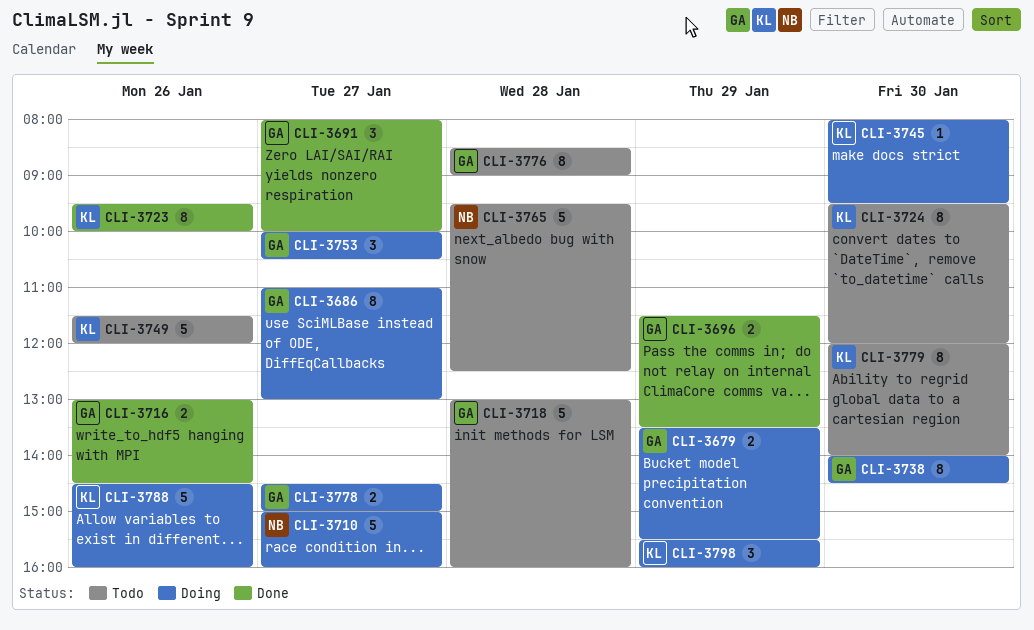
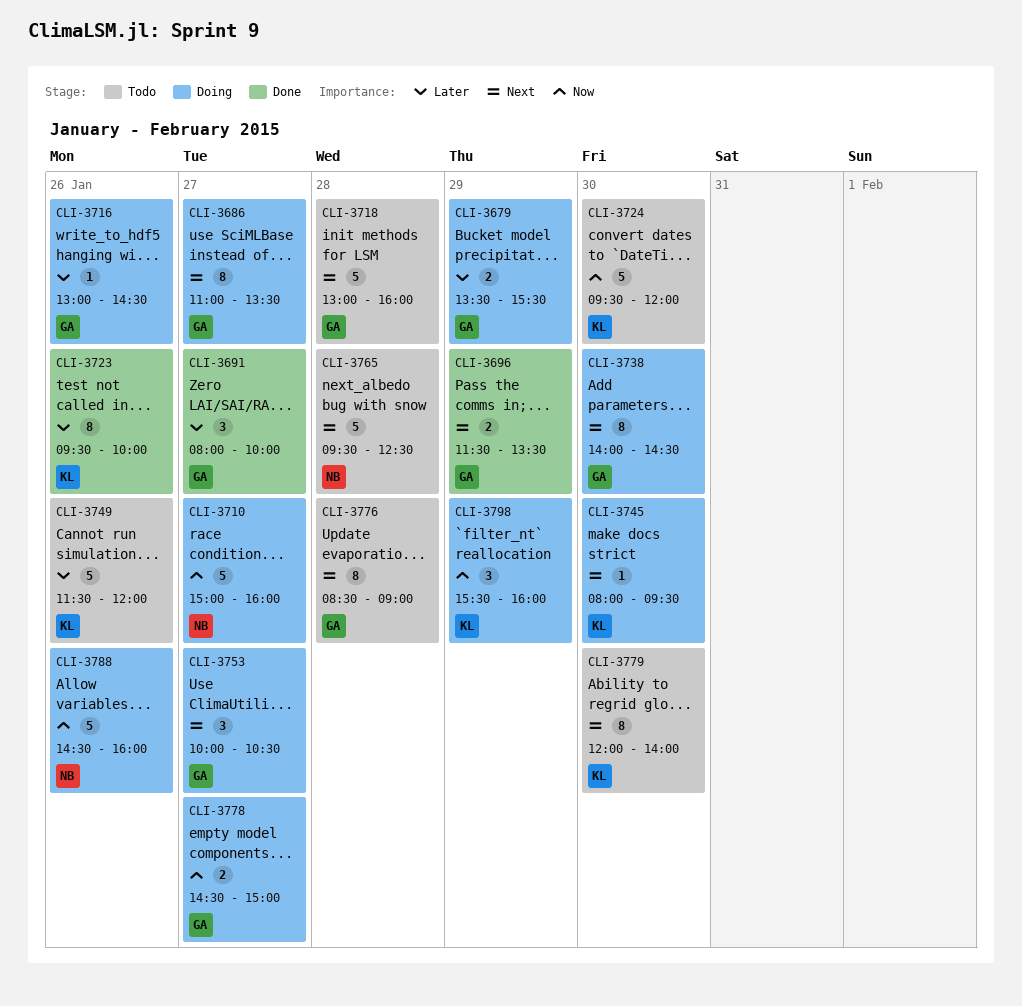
CLI-3686, ends: 13:00 -> 13:30
CLI-3716, status: Done -> Doing
CLI-3716, estimate: 2 -> 1
CLI-3724, estimate: 8 -> 5
CLI-3788, owner: KL -> NB

